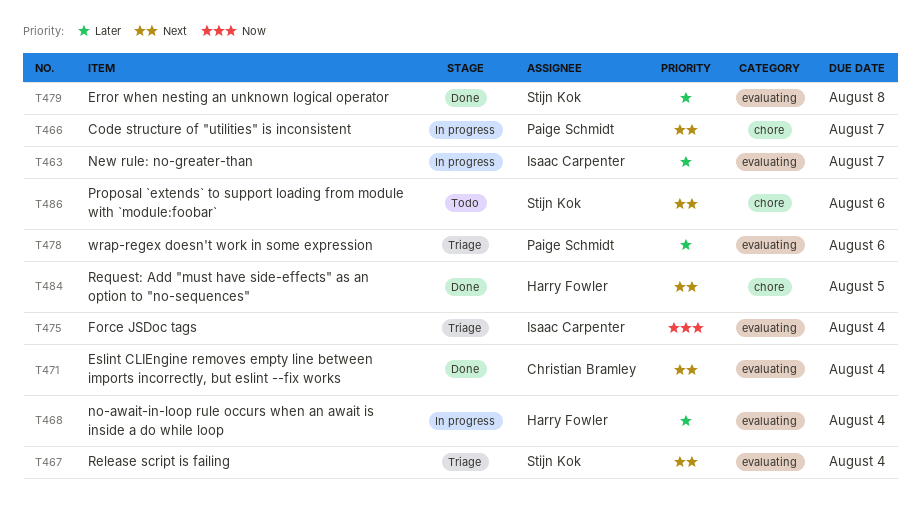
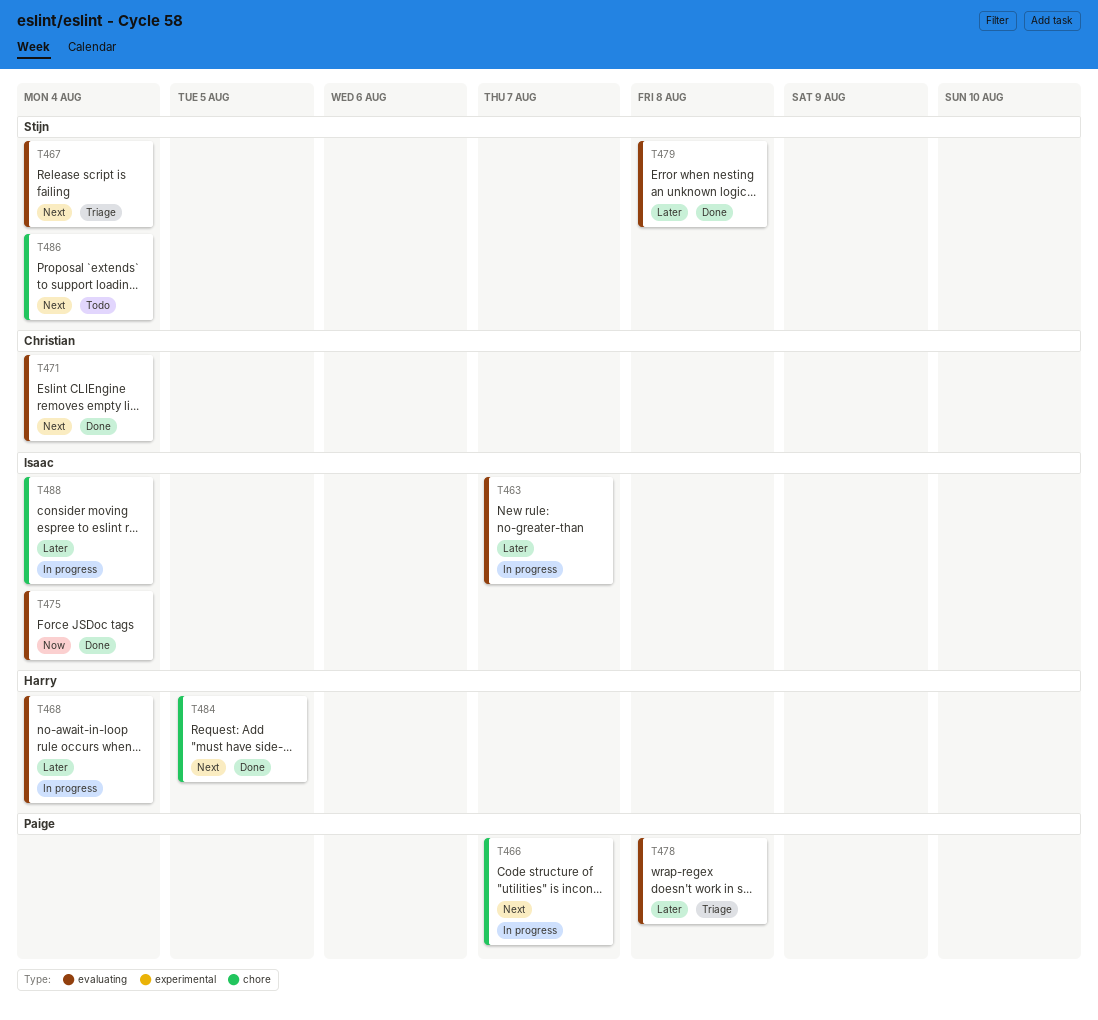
T475, status: Triage -> Done
T478, due: Aug 6 -> Aug 8
T486, due: Aug 6 -> Aug 4
T488: none -> present

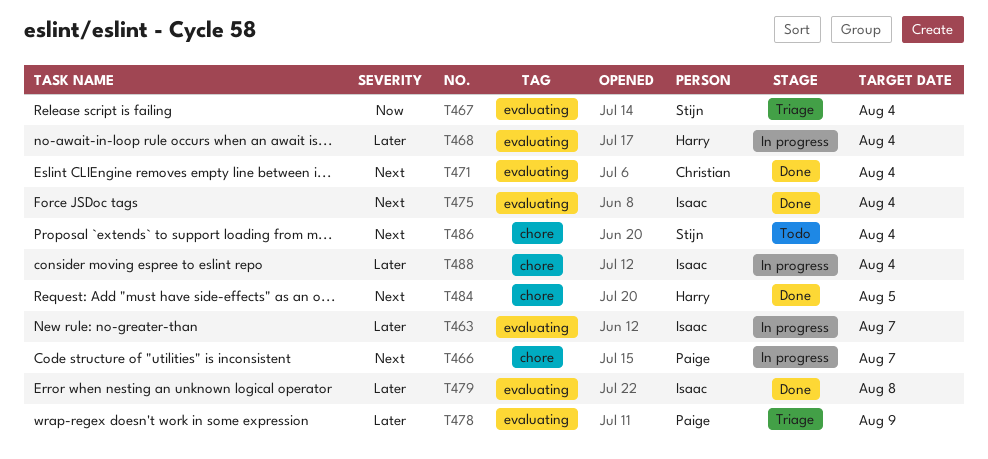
T467, priority: Next -> Now
T475, priority: Now -> Next
T478, due: Aug 8 -> Aug 9
T479, owner: Stijn -> Isaac

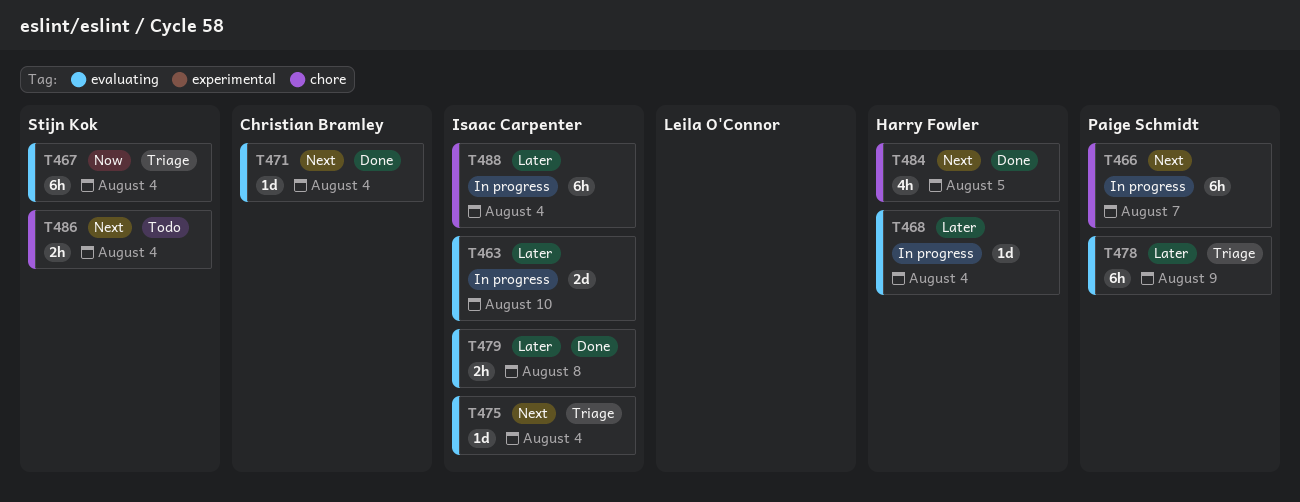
T463, due: Aug 7 -> Aug 10
T475, status: Done -> Triage

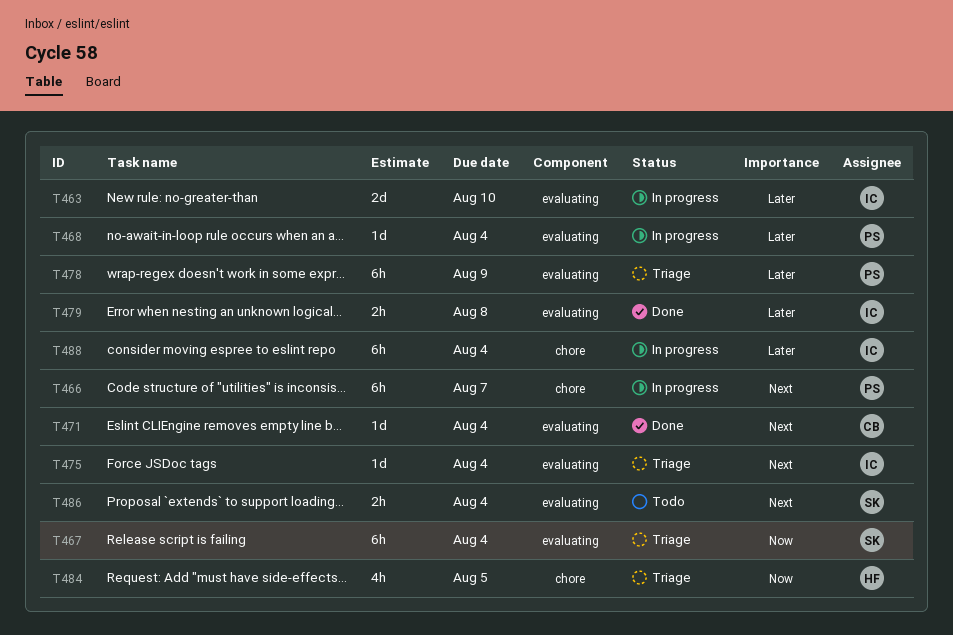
T468, owner: Harry Fowler -> Paige Schmidt
T484, status: Done -> Triage
T484, priority: Next -> Now
T486, label: chore -> evaluating

